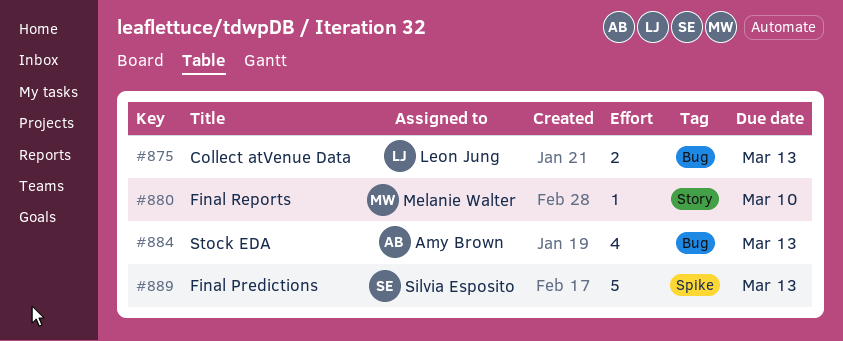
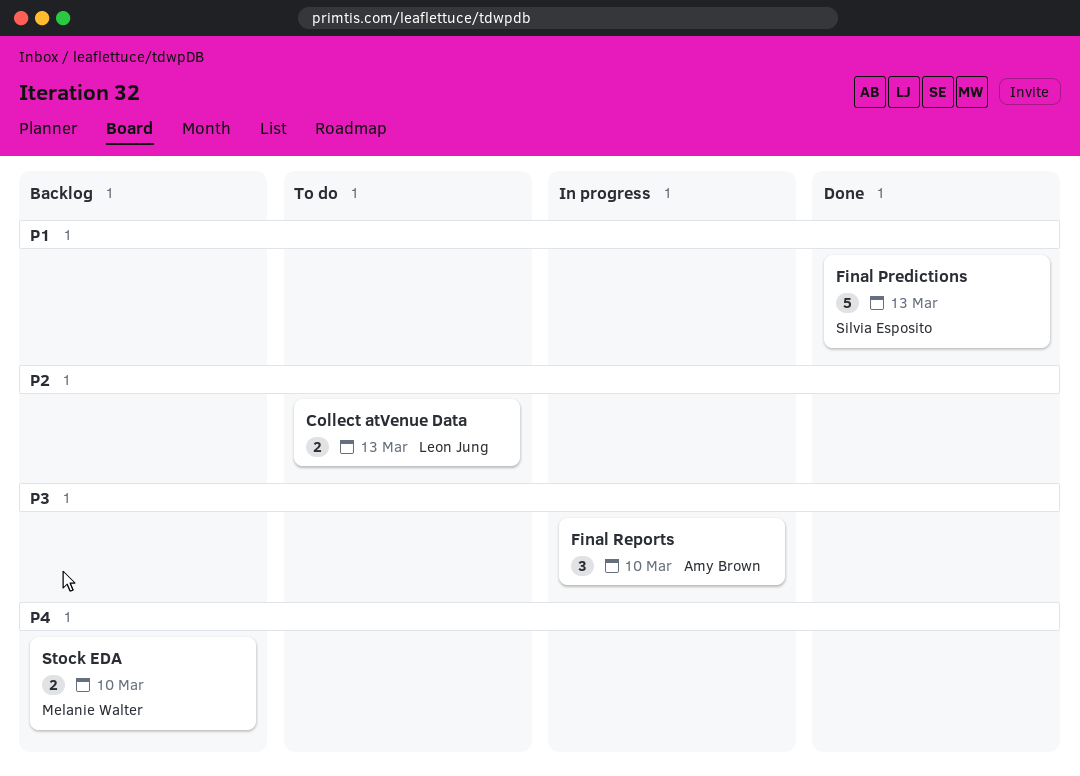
Final Reports, owner: Melanie Walter -> Amy Brown
Final Reports, estimate: 1 -> 3
Stock EDA, owner: Amy Brown -> Melanie Walter
Stock EDA, estimate: 4 -> 2
Stock EDA, due: Mar 13 -> Mar 10

